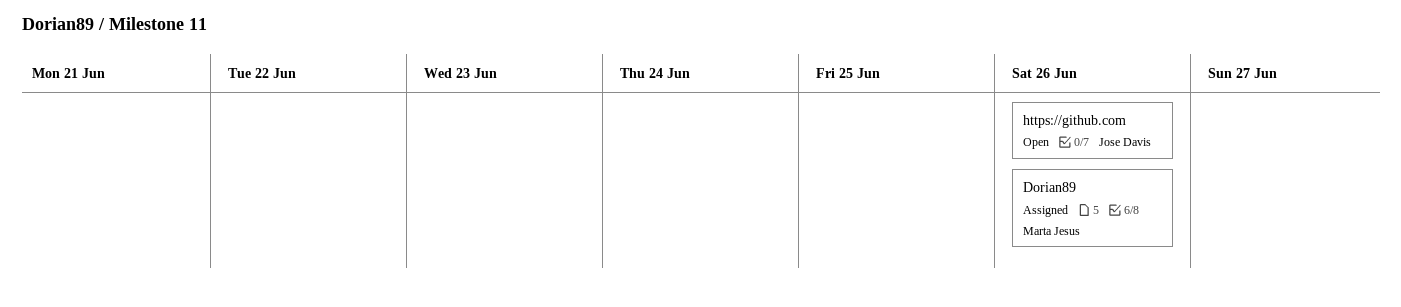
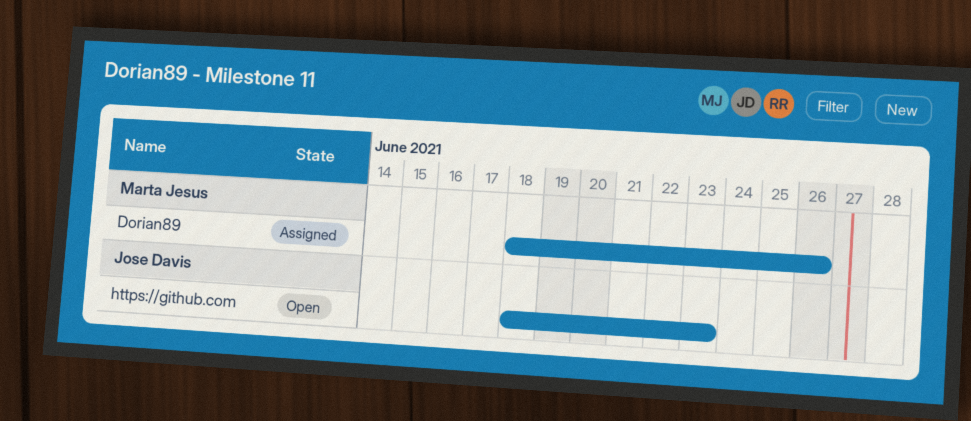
https://github.com, due: Jun 26 -> Jun 23

